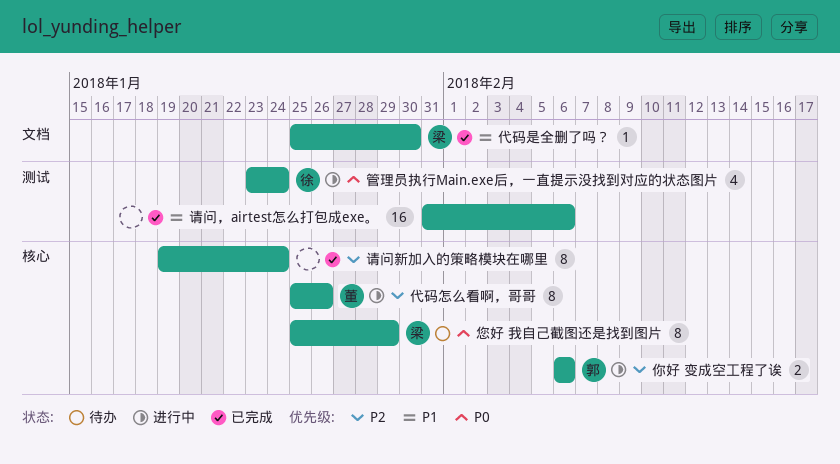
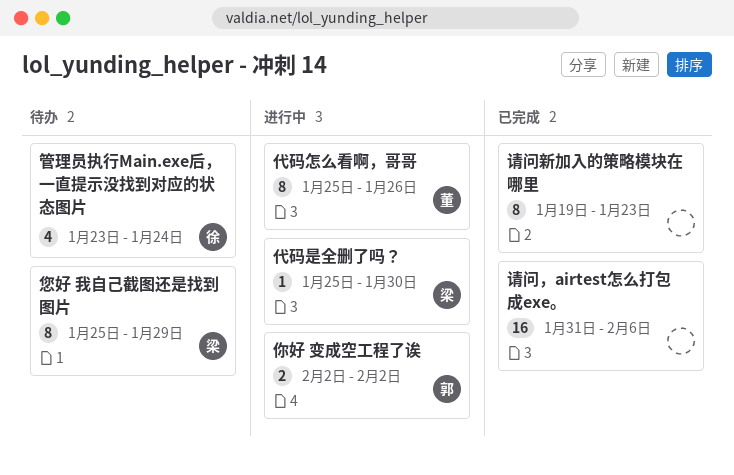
代码是全删了吗？, status: 已完成 -> 进行中
你好 变成空工程了诶, start: Feb 6 -> Feb 2
你好 变成空工程了诶, due: Feb 6 -> Feb 2
管理员执行Main.exe后，一直提示没找到对应的状态图片, status: 进行中 -> 待办
请问新加入的策略模块在哪里, due: Jan 24 -> Jan 23

